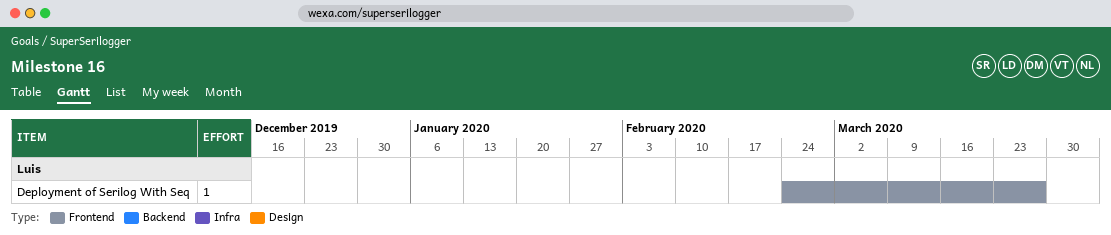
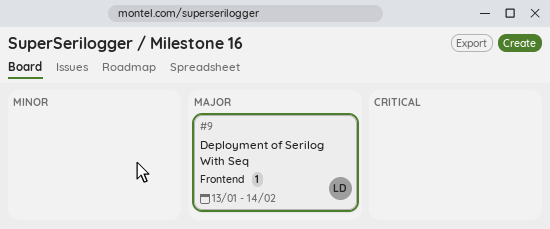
Deployment of Serilog With Seq, start: Feb 24 -> Jan 13
Deployment of Serilog With Seq, due: Mar 27 -> Feb 14

